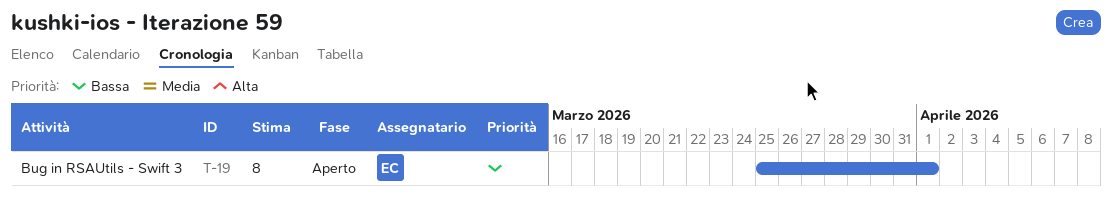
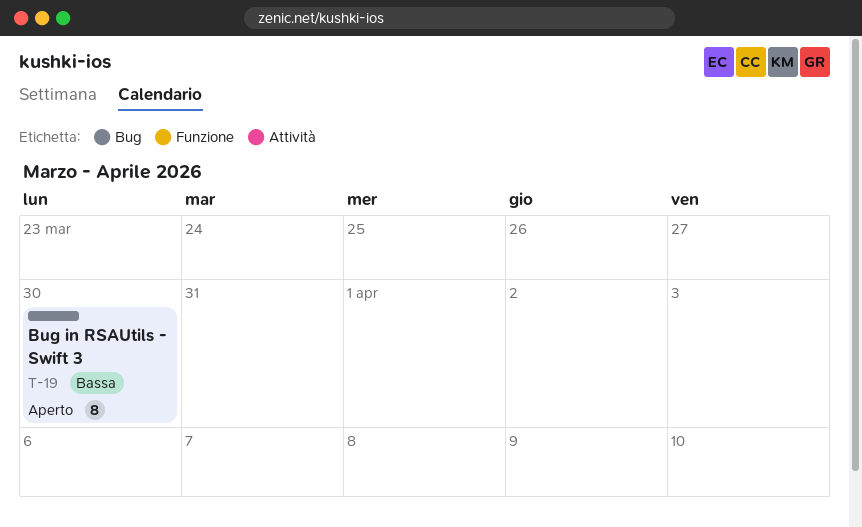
T-19, due: Apr 1 -> Mar 30

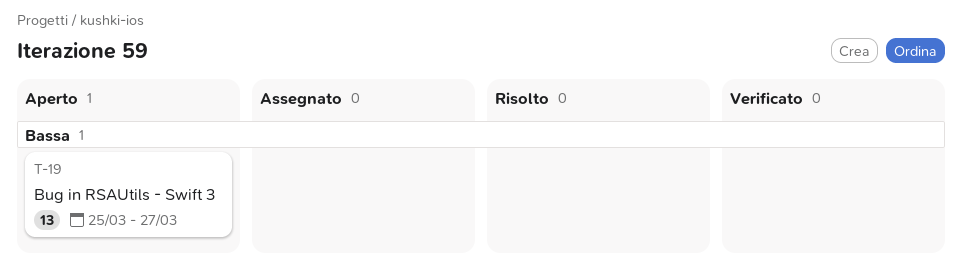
T-19, estimate: 8 -> 13
T-19, due: Mar 30 -> Mar 27

